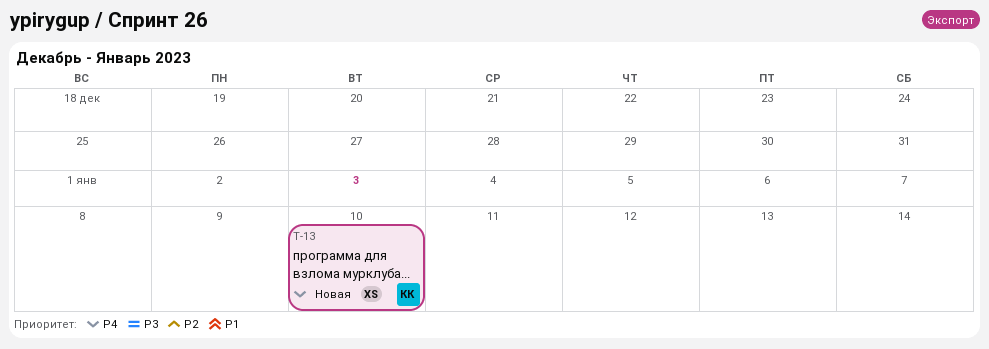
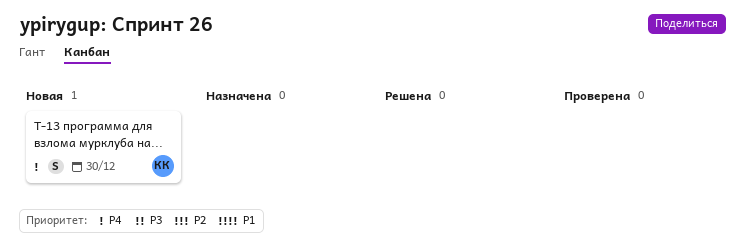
T-13, estimate: XS -> S
T-13, due: Jan 10 -> Dec 30

